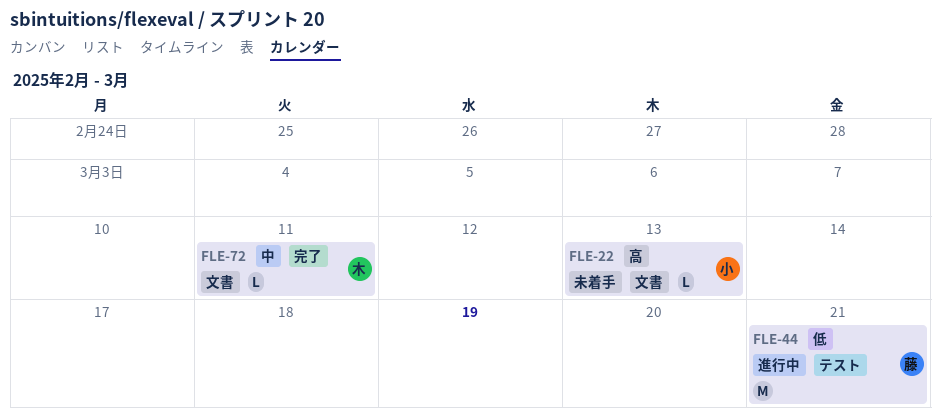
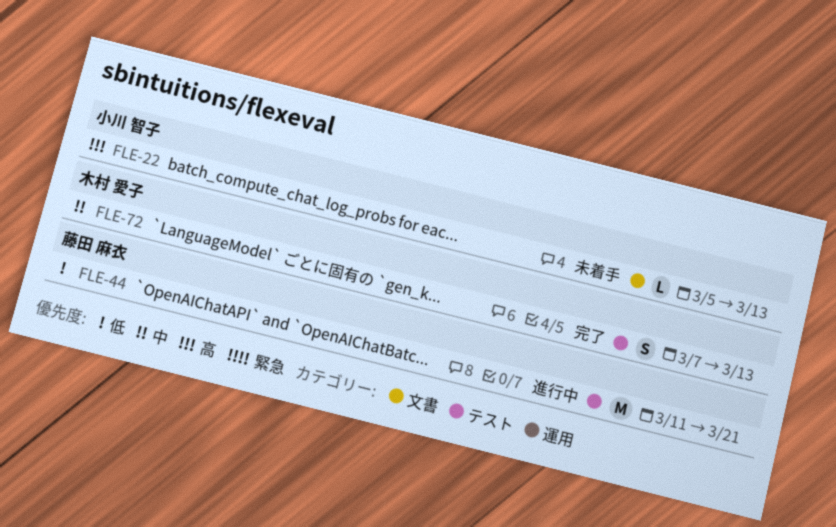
FLE-72, label: 文書 -> テスト
FLE-72, estimate: L -> S
FLE-72, due: Mar 11 -> Mar 13

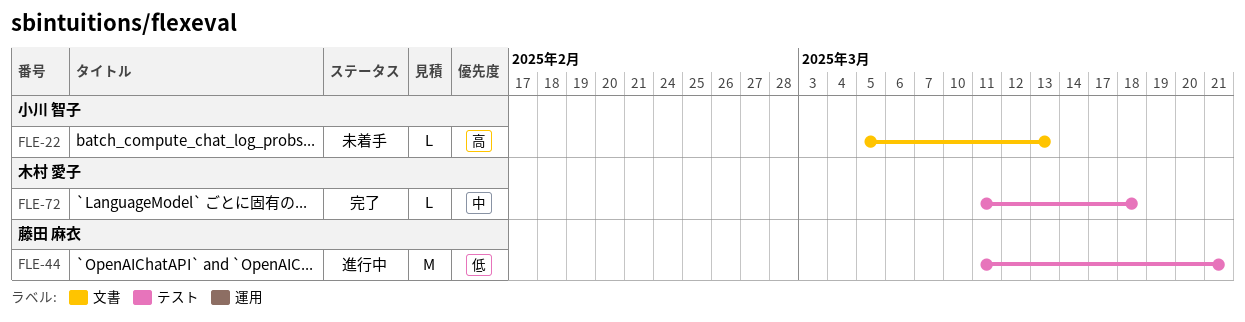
FLE-72, estimate: S -> L
FLE-72, start: Mar 7 -> Mar 11
FLE-72, due: Mar 13 -> Mar 18

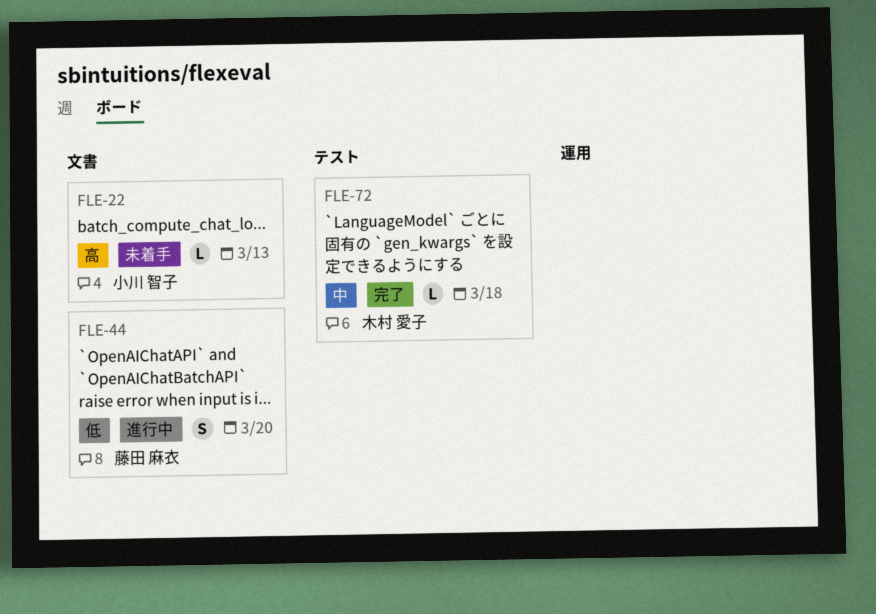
FLE-44, label: テスト -> 文書
FLE-44, estimate: M -> S
FLE-44, due: Mar 21 -> Mar 20

